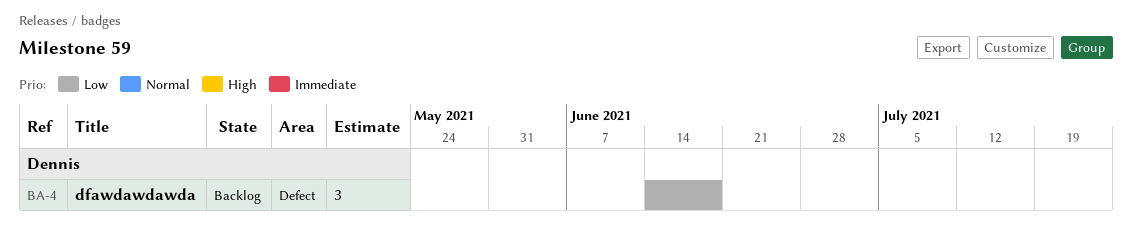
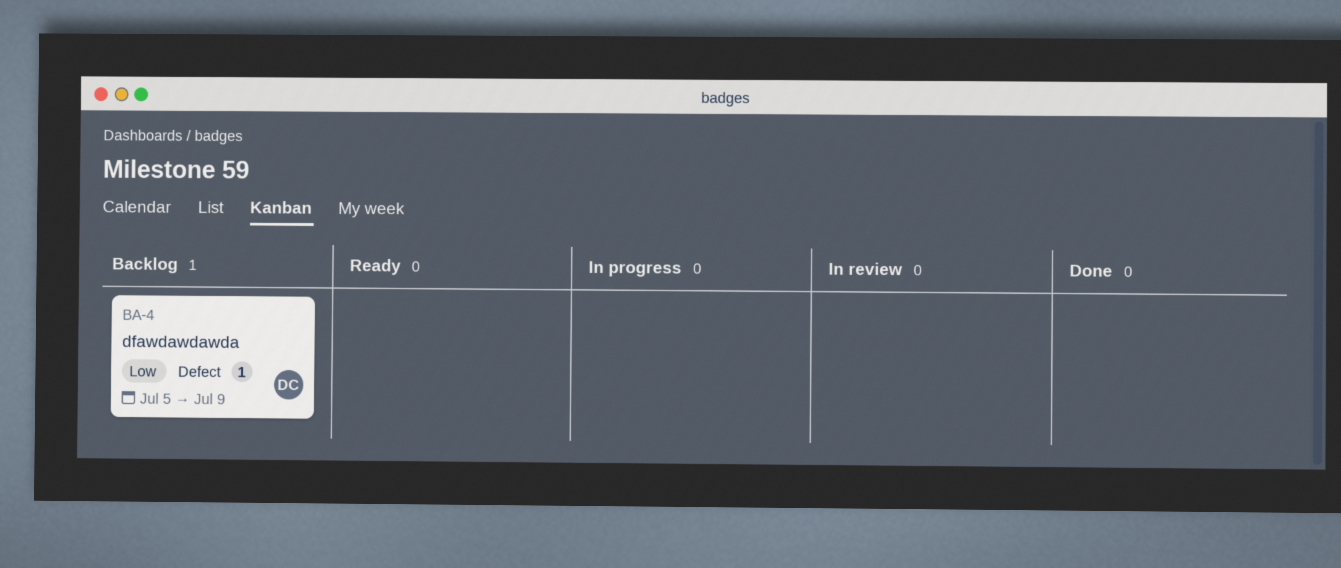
BA-4, estimate: 3 -> 1
BA-4, start: Jun 14 -> Jul 5
BA-4, due: Jun 18 -> Jul 9

